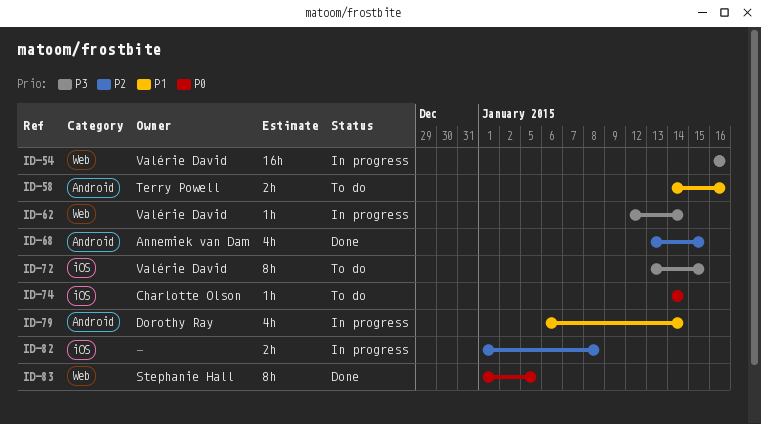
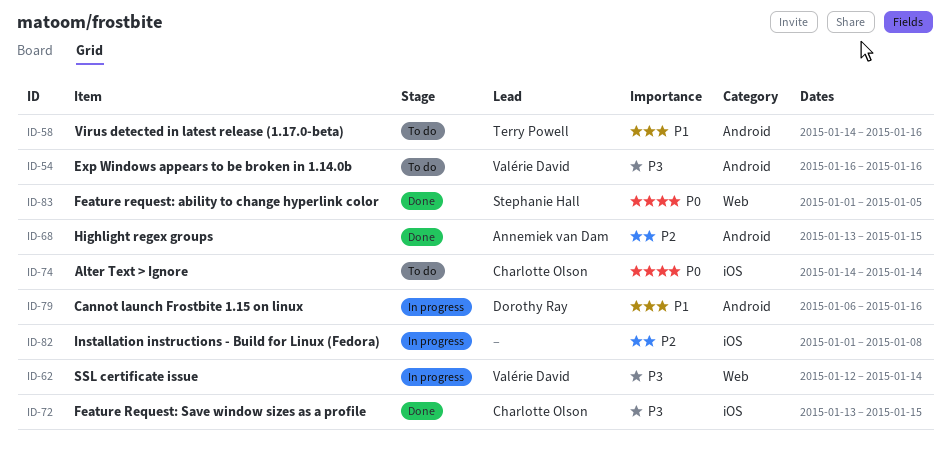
ID-54, status: In progress -> To do
ID-54, label: Web -> Android
ID-72, status: To do -> Done
ID-72, owner: Valérie David -> Charlotte Olson
ID-79, due: Jan 14 -> Jan 16

